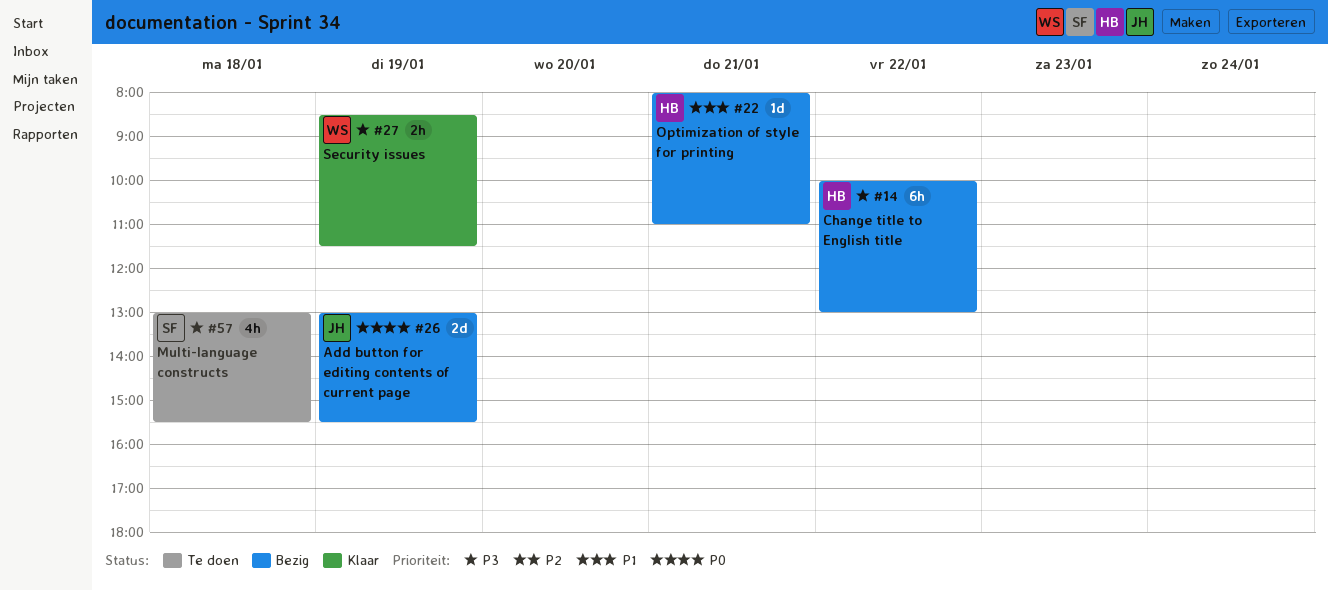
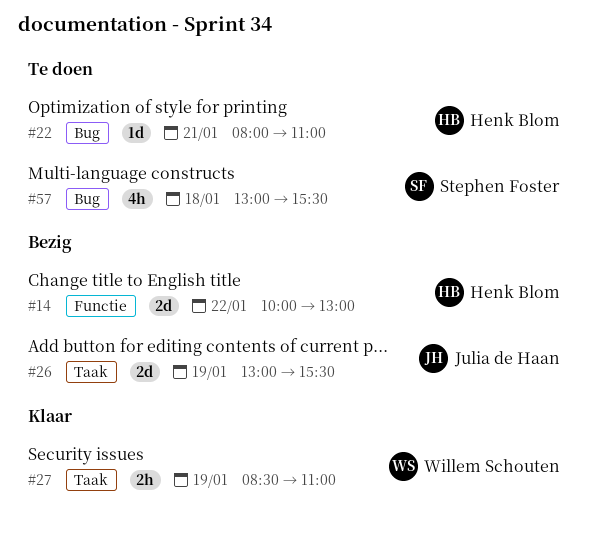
#14, estimate: 6h -> 2d
#22, status: Bezig -> Te doen
#27, ends: 11:30 -> 11:00

